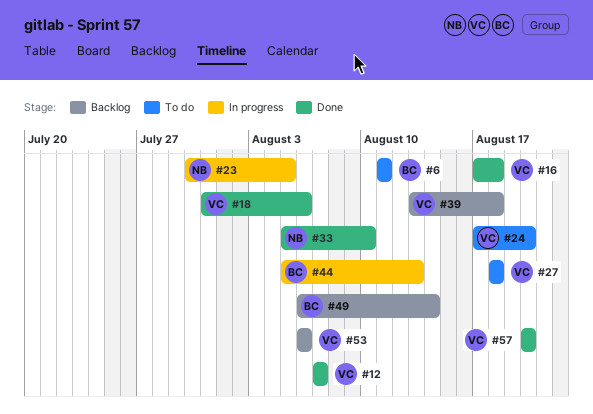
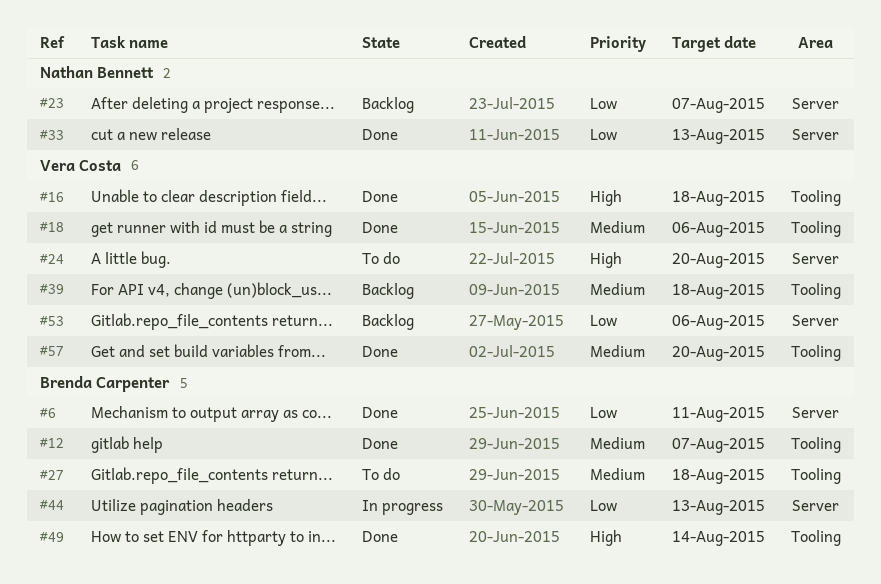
#6, status: To do -> Done
#12, owner: Vera Costa -> Brenda Carpenter
#23, status: In progress -> Backlog
#23, due: Aug 5 -> Aug 7
#27, owner: Vera Costa -> Brenda Carpenter
#33, due: Aug 10 -> Aug 13
#49, status: Backlog -> Done

